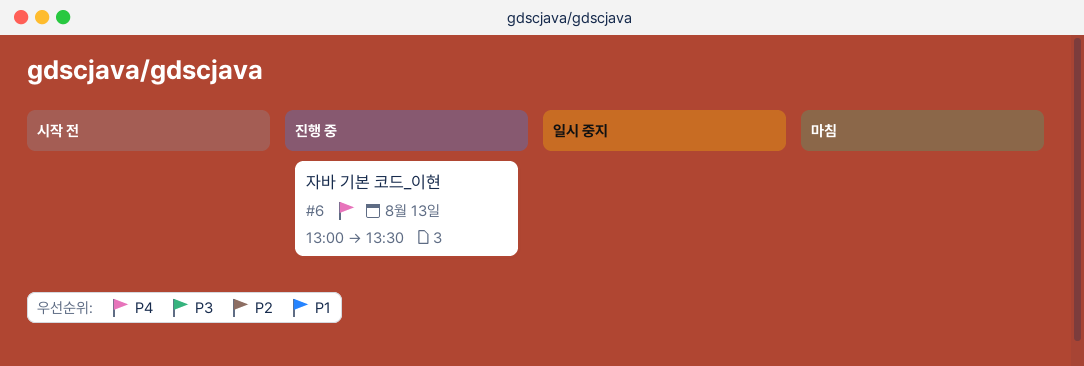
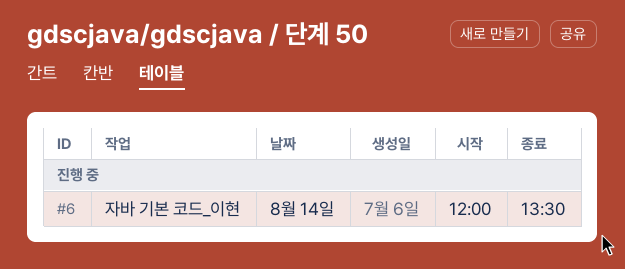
#6, day: Aug 13 -> Aug 14
#6, begins: 13:00 -> 12:00

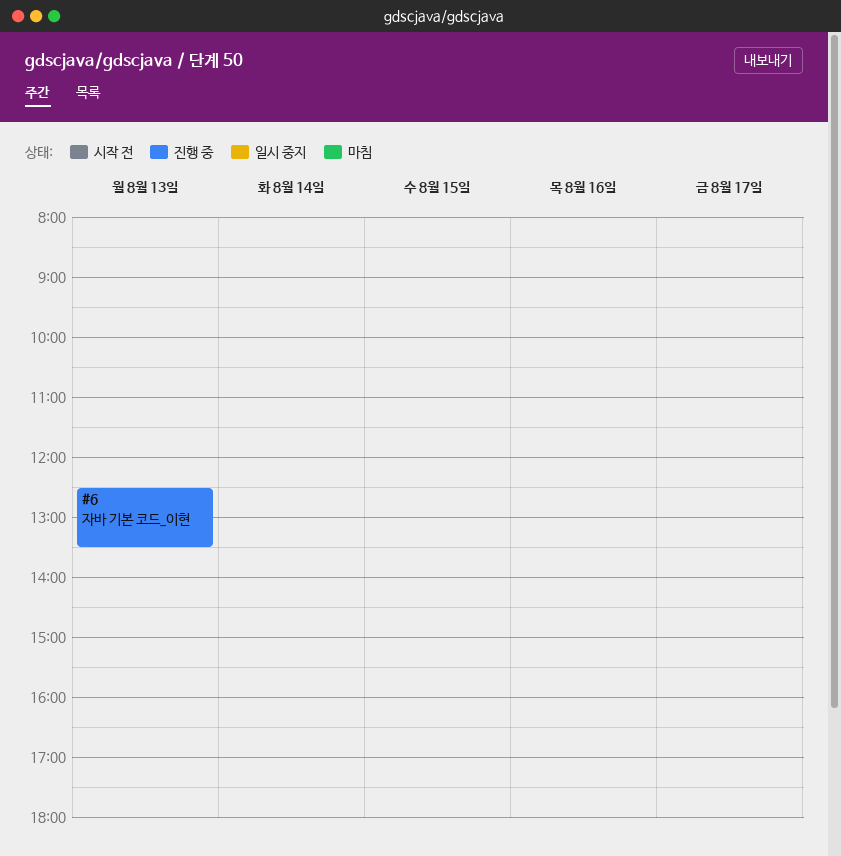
#6, day: Aug 14 -> Aug 13
#6, begins: 12:00 -> 12:30

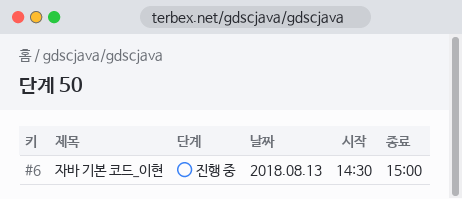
#6, begins: 12:30 -> 14:30
#6, ends: 13:30 -> 15:00

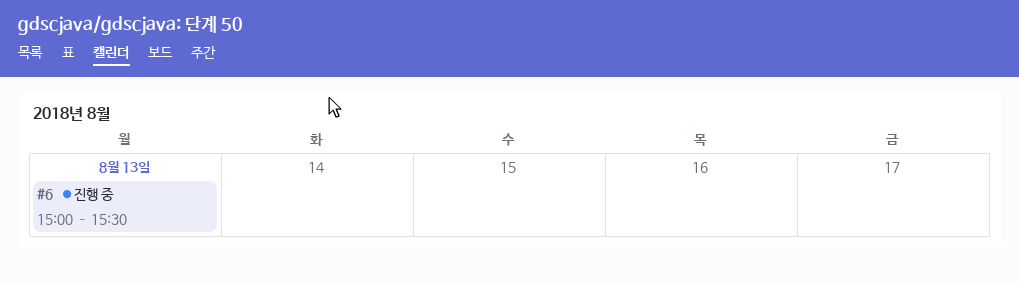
#6, begins: 14:30 -> 15:00
#6, ends: 15:00 -> 15:30

